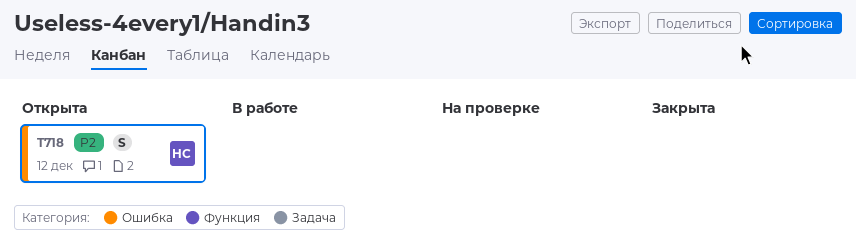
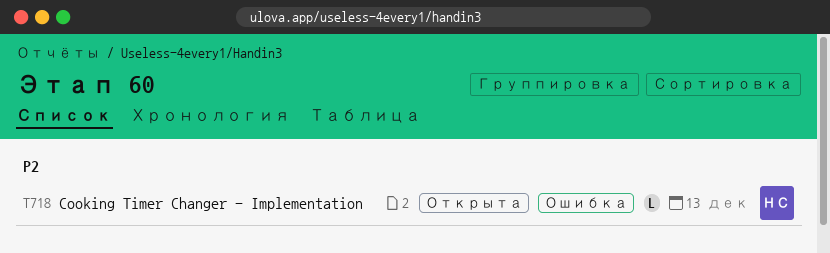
T718, estimate: S -> L
T718, due: Dec 12 -> Dec 13

